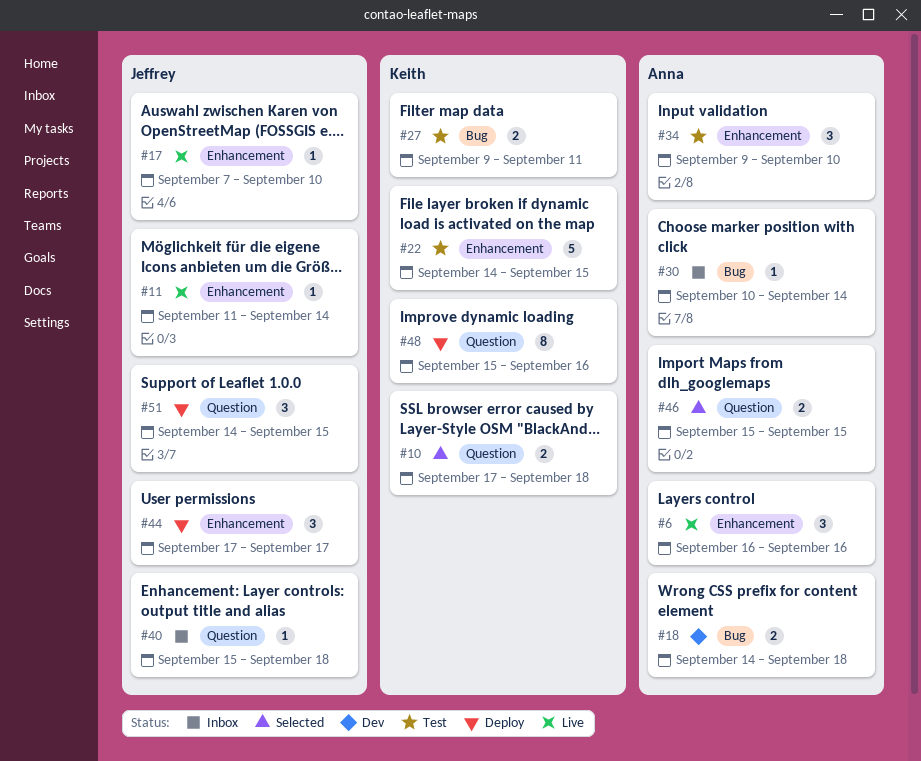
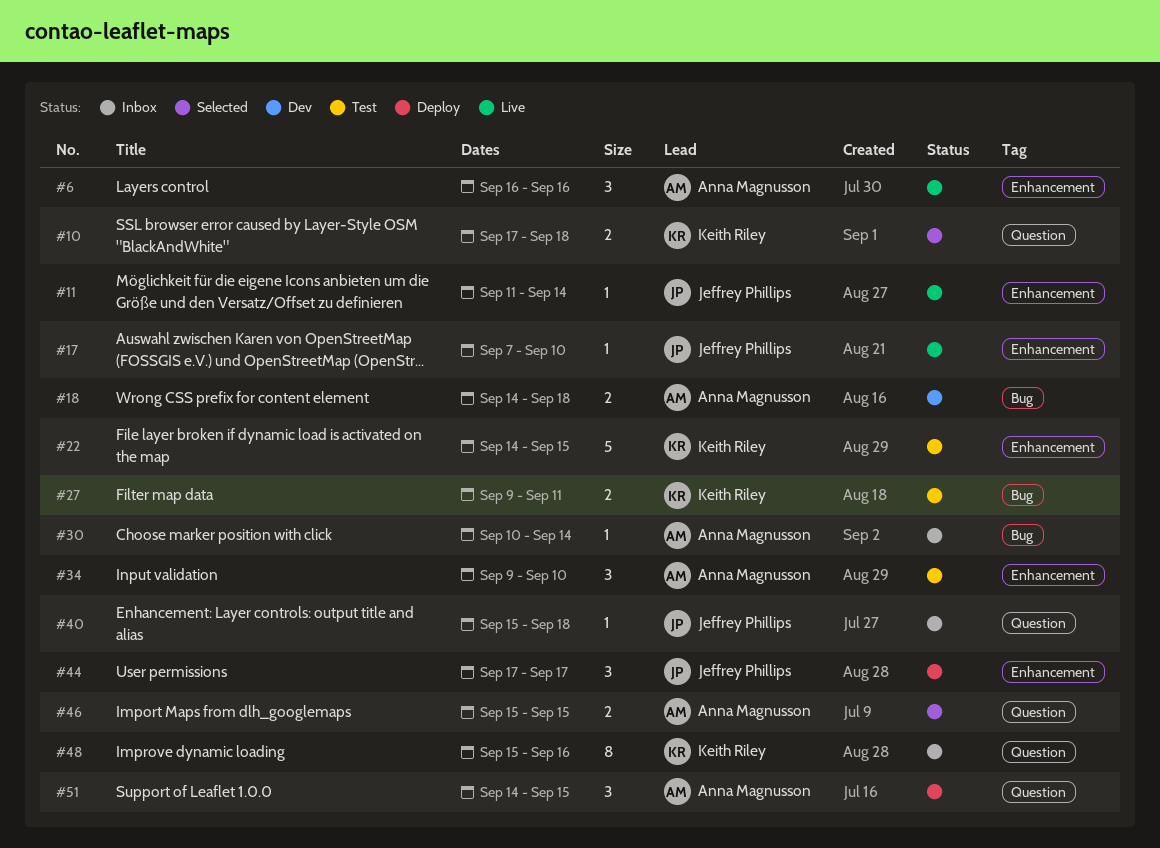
#48, status: Deploy -> Inbox
#51, owner: Jeffrey Phillips -> Anna Magnusson

